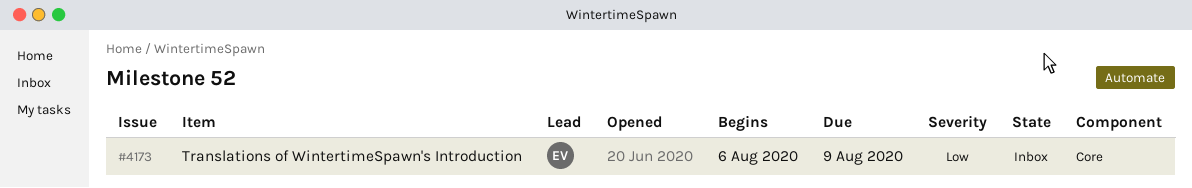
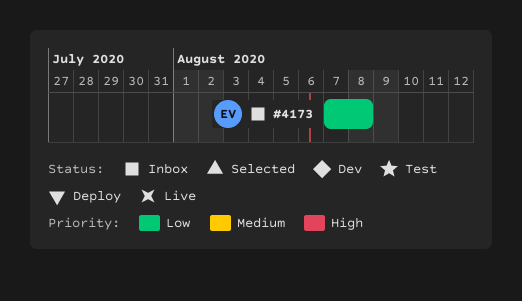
#4173, start: Aug 6 -> Aug 7
#4173, due: Aug 9 -> Aug 8

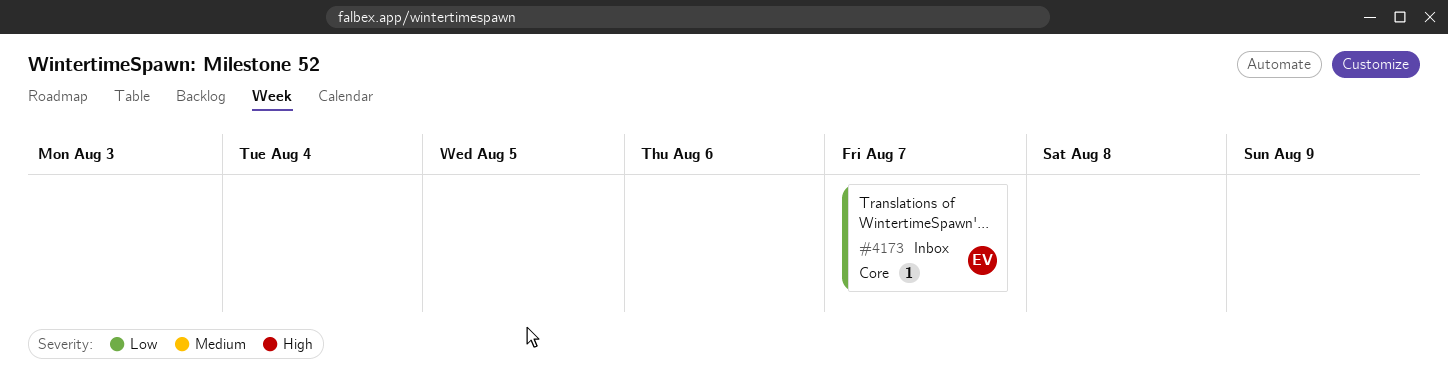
#4173, due: Aug 8 -> Aug 7

